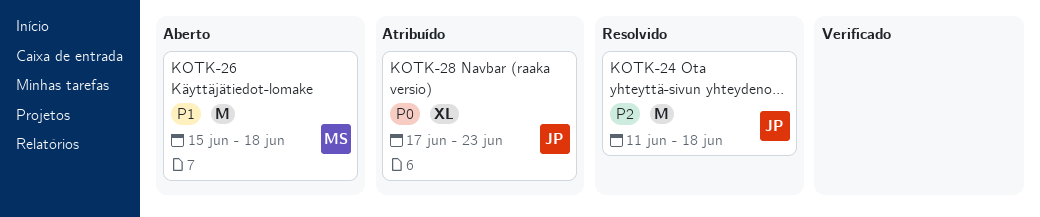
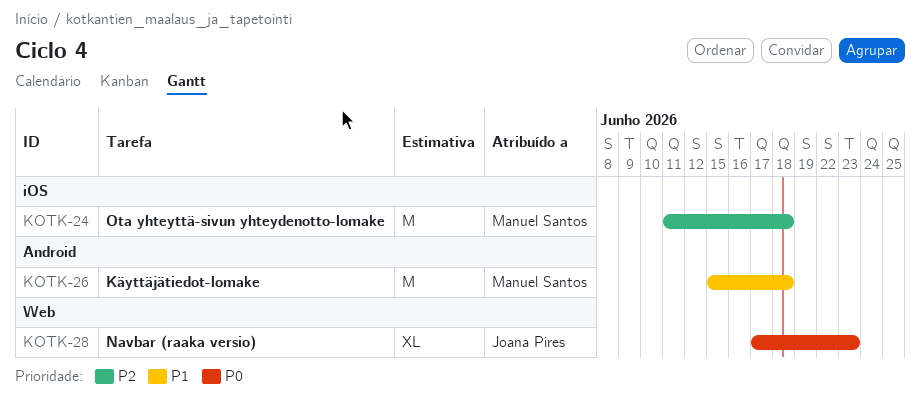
KOTK-24, owner: Joana Pires -> Manuel Santos

